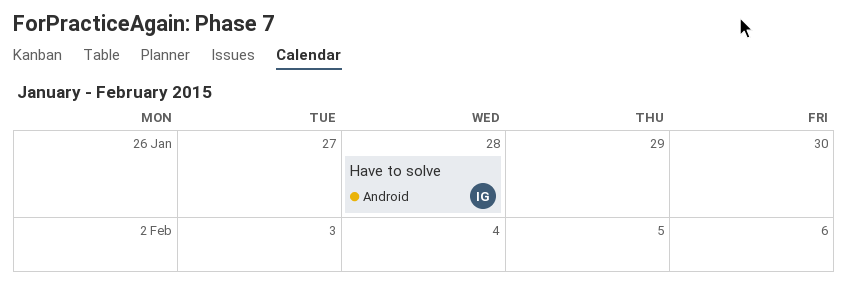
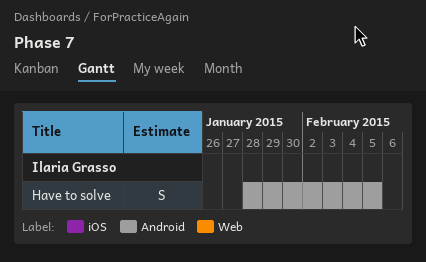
Have to solve, due: Jan 28 -> Feb 5

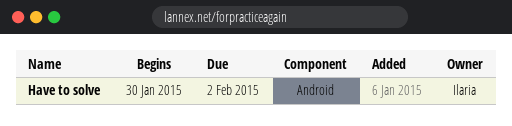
Have to solve, start: Jan 28 -> Jan 30
Have to solve, due: Feb 5 -> Feb 2

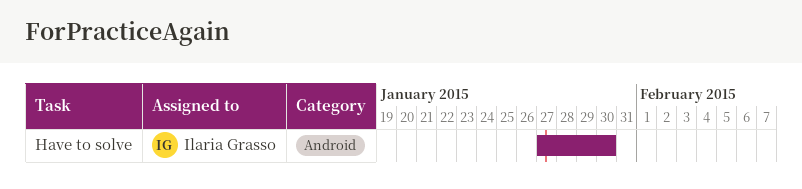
Have to solve, start: Jan 30 -> Jan 27
Have to solve, due: Feb 2 -> Jan 30

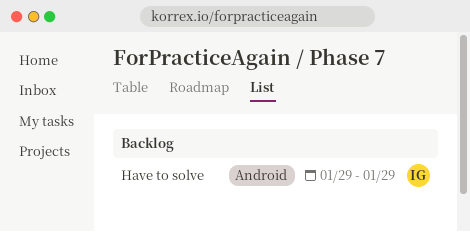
Have to solve, start: Jan 27 -> Jan 29
Have to solve, due: Jan 30 -> Jan 29

